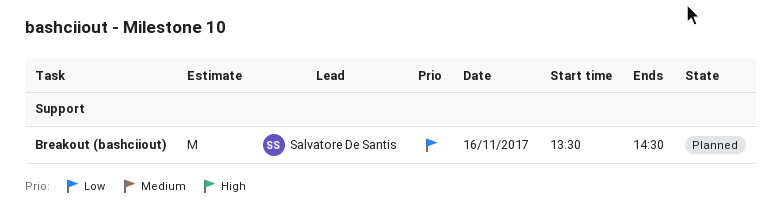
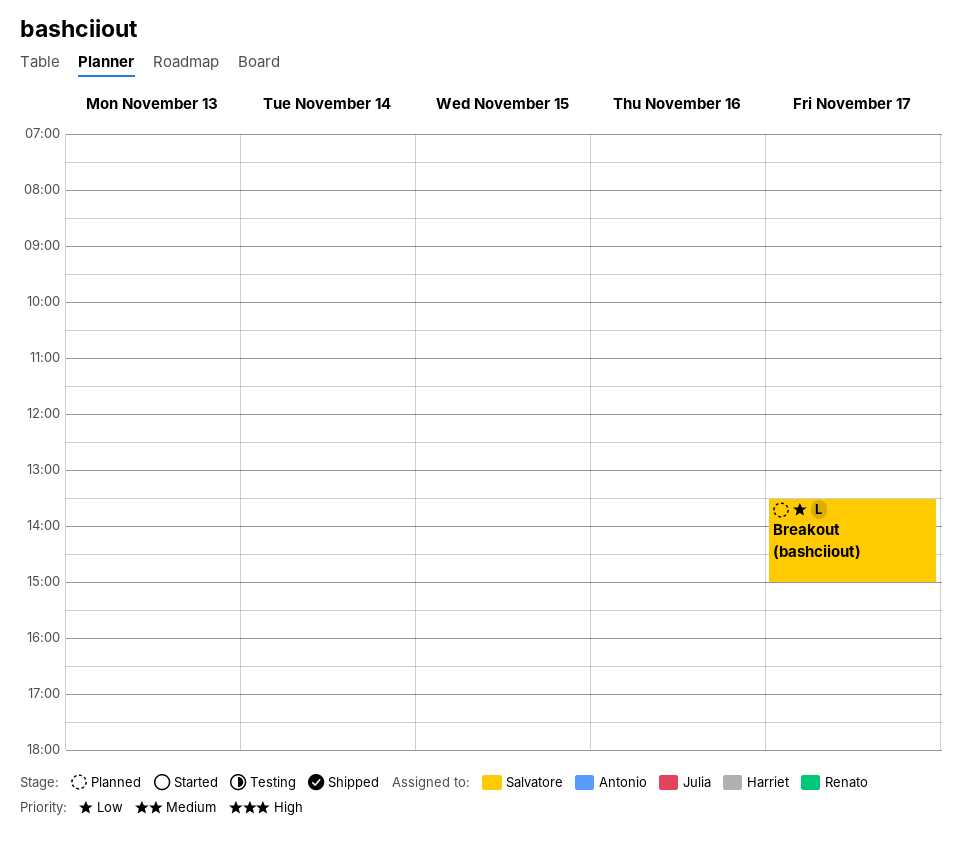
Breakout (bashciiout), estimate: M -> L
Breakout (bashciiout), day: Nov 16 -> Nov 17
Breakout (bashciiout), ends: 14:30 -> 15:00

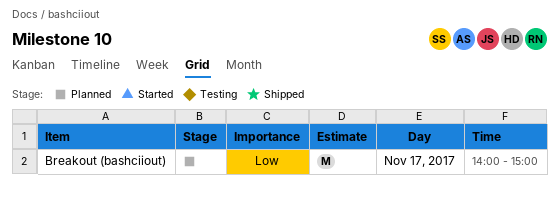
Breakout (bashciiout), estimate: L -> M
Breakout (bashciiout), begins: 13:30 -> 14:00

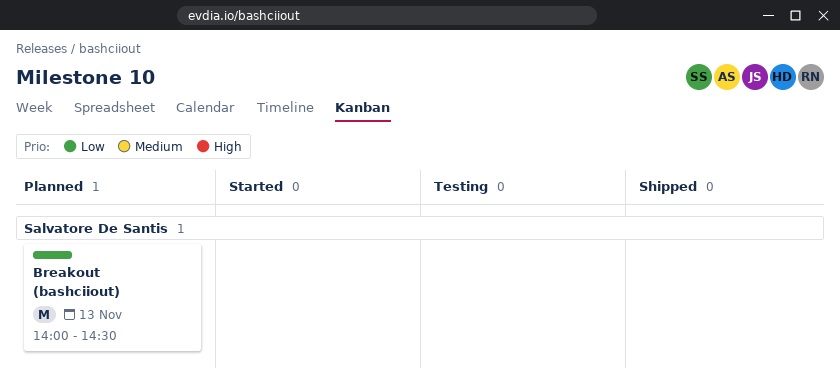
Breakout (bashciiout), day: Nov 17 -> Nov 13
Breakout (bashciiout), ends: 15:00 -> 14:30

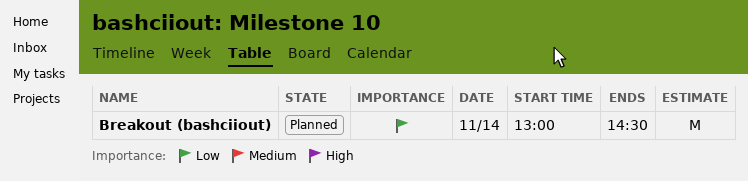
Breakout (bashciiout), day: Nov 13 -> Nov 14
Breakout (bashciiout), begins: 14:00 -> 13:00

